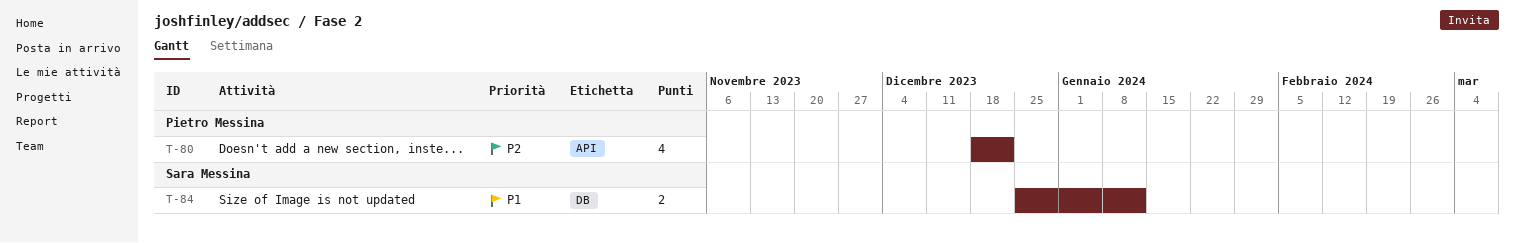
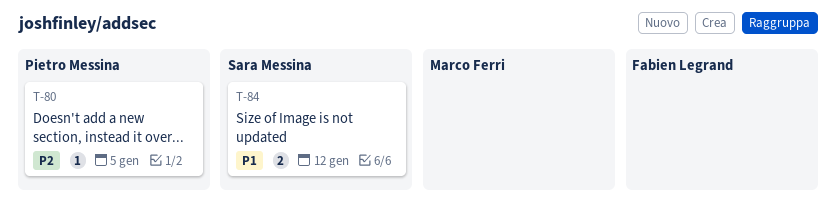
T-80, estimate: 4 -> 1
T-80, due: Dec 22 -> Jan 5

